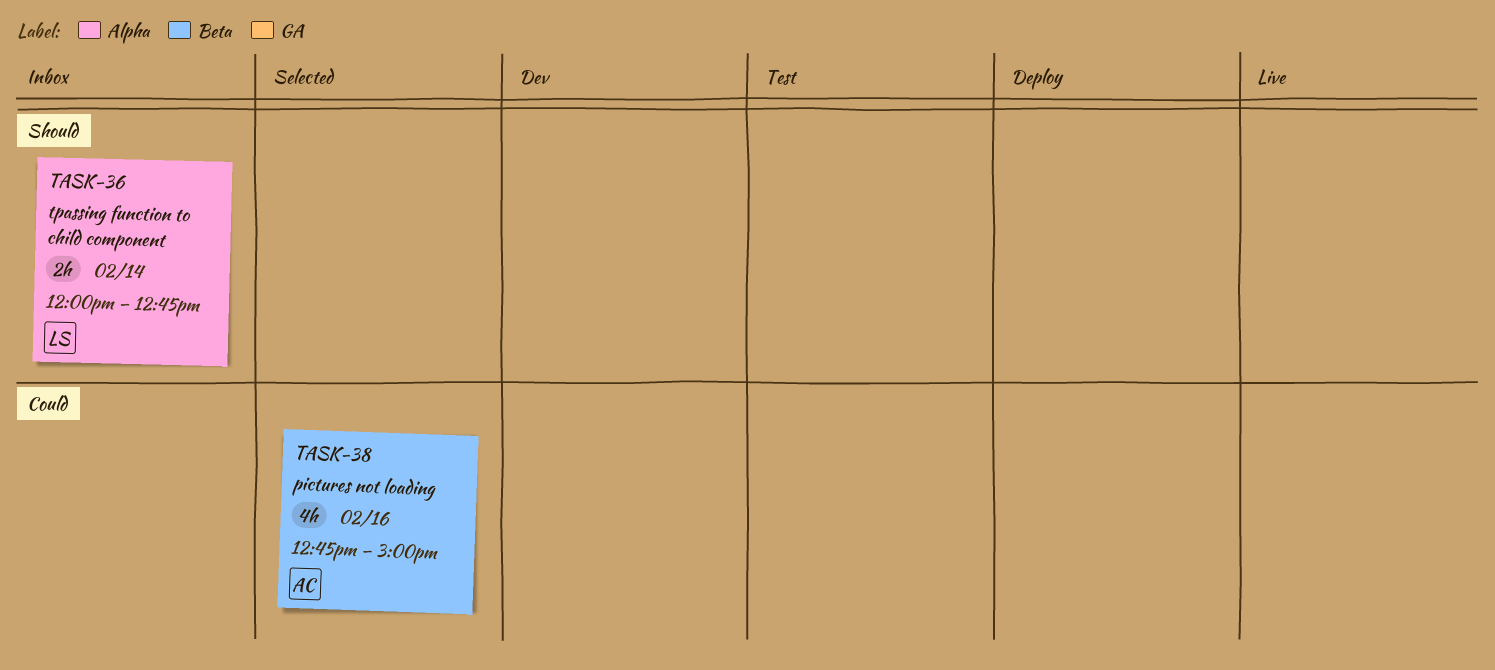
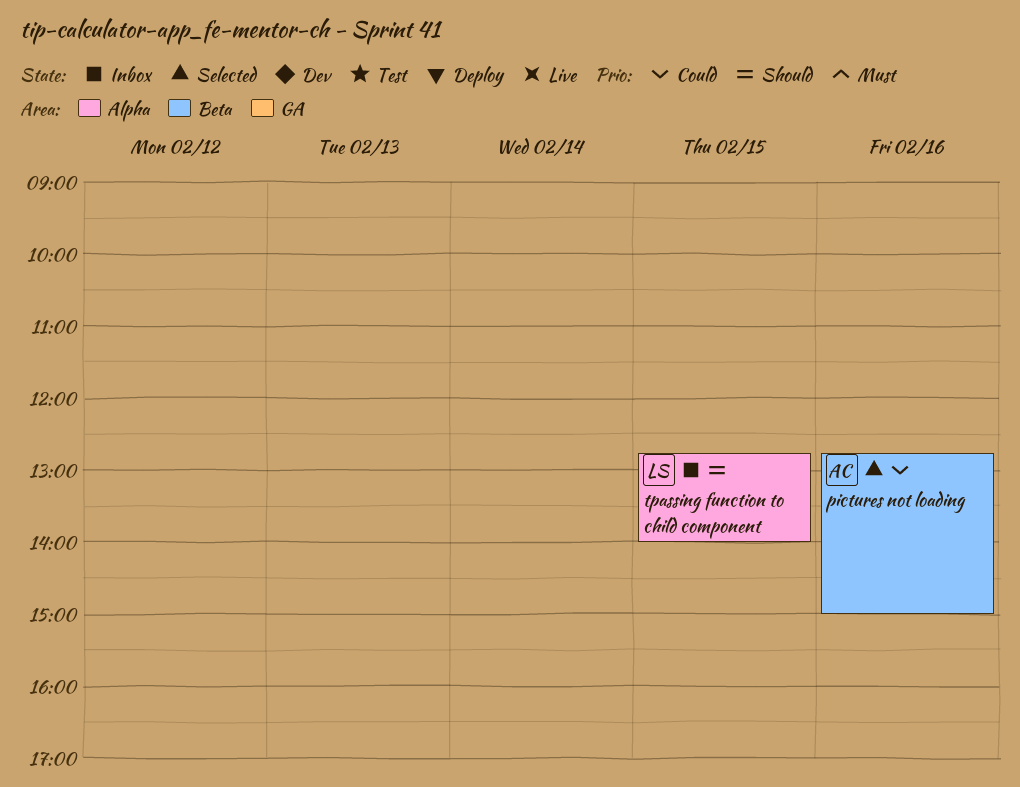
tpassing function to child component, day: Feb 14 -> Feb 15
tpassing function to child component, begins: 12:00 -> 12:45
tpassing function to child component, ends: 12:45 -> 14:00

